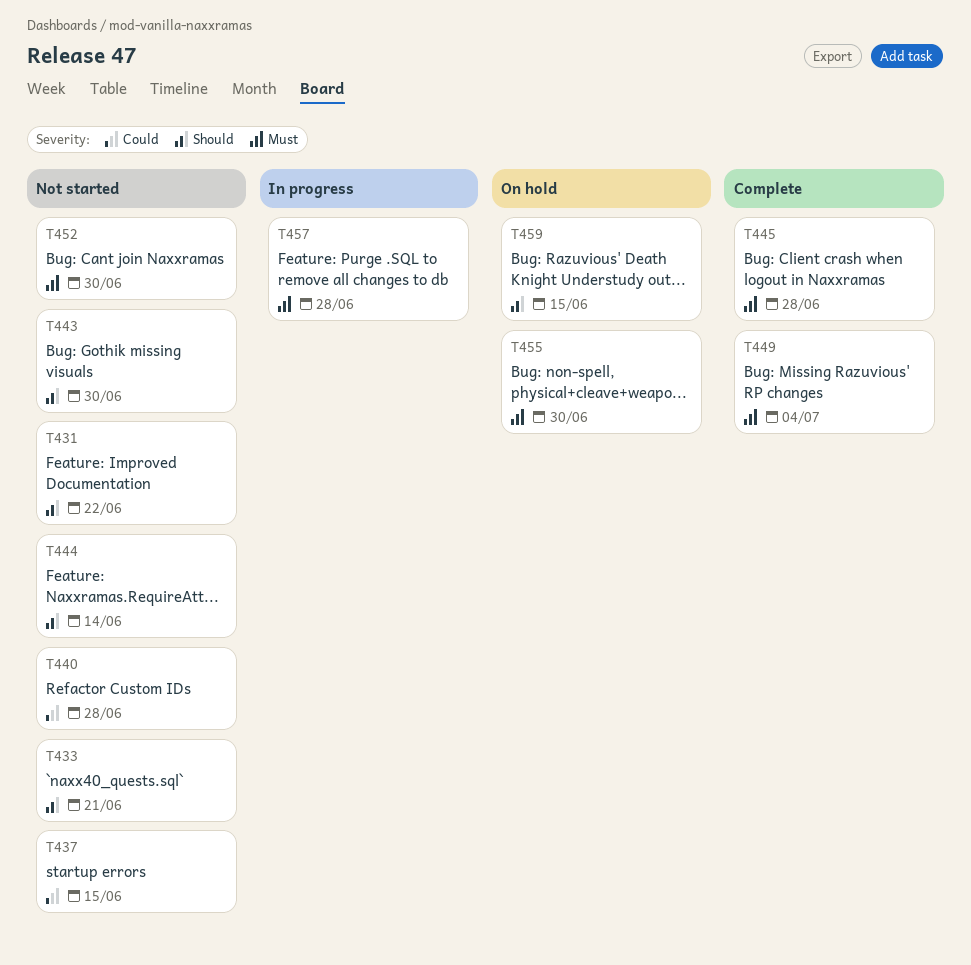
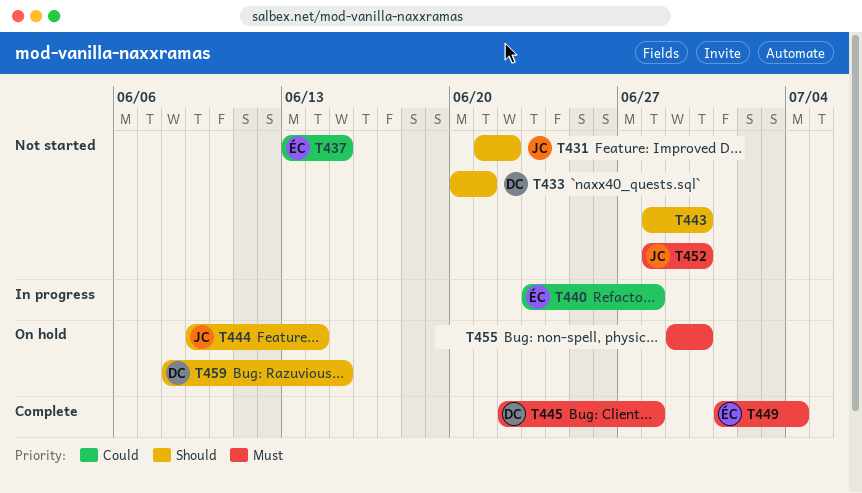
T440, status: Not started -> In progress
T444, status: Not started -> On hold
T457: present -> none

